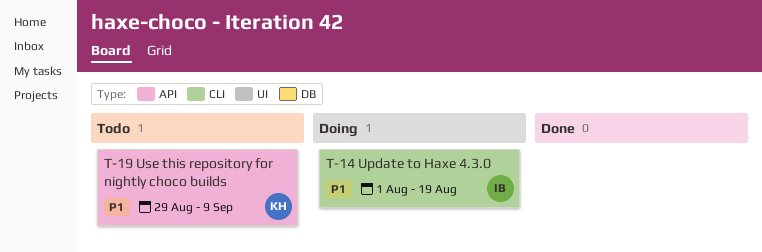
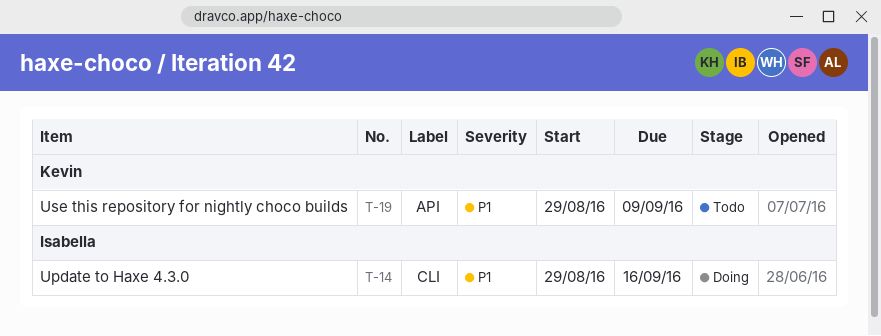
T-14, start: Aug 1 -> Aug 29
T-14, due: Aug 19 -> Sep 16

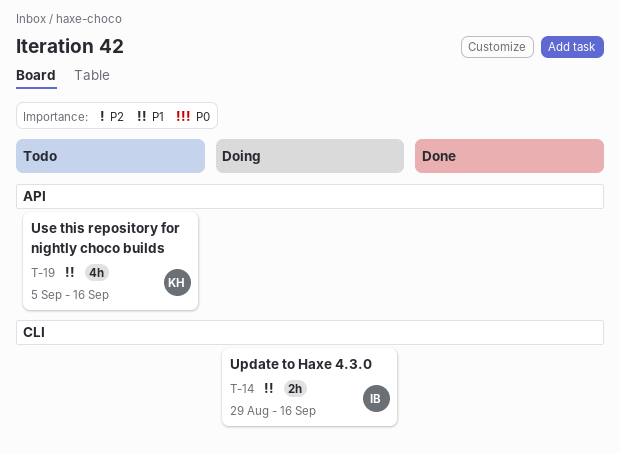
T-19, start: Aug 29 -> Sep 5
T-19, due: Sep 9 -> Sep 16

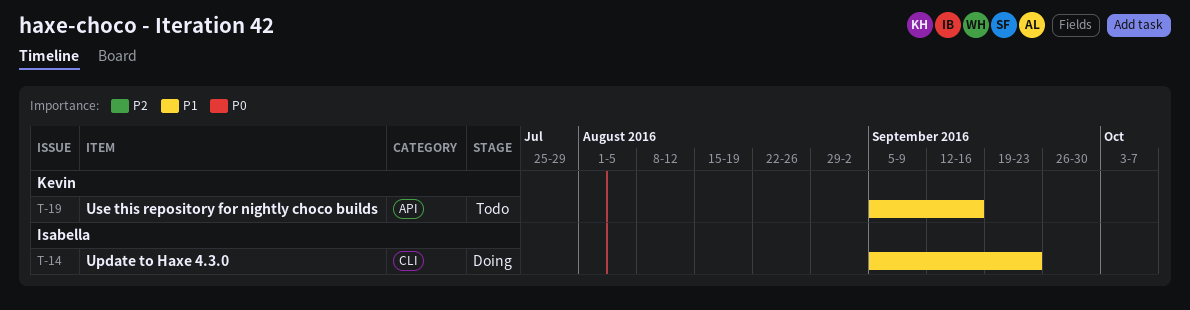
T-14, start: Aug 29 -> Sep 5
T-14, due: Sep 16 -> Sep 23

